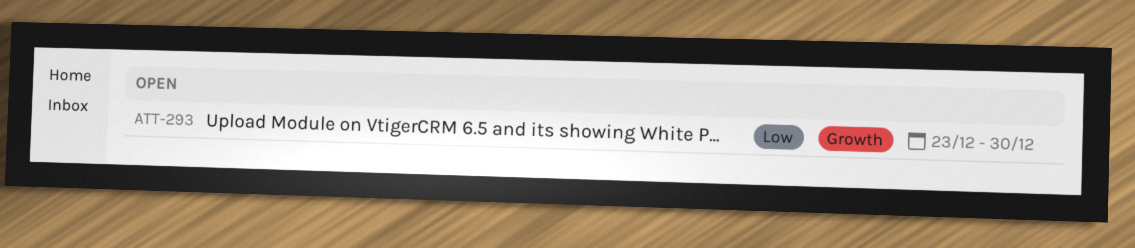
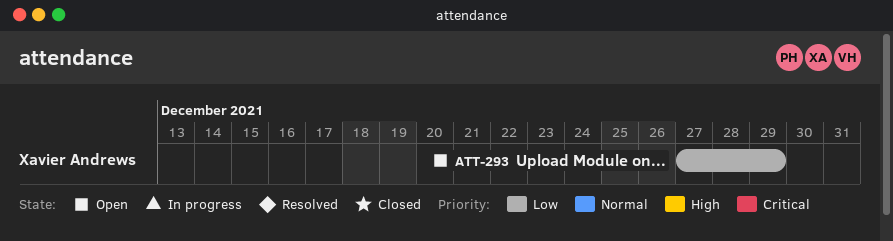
ATT-293, start: Dec 23 -> Dec 27
ATT-293, due: Dec 30 -> Dec 29

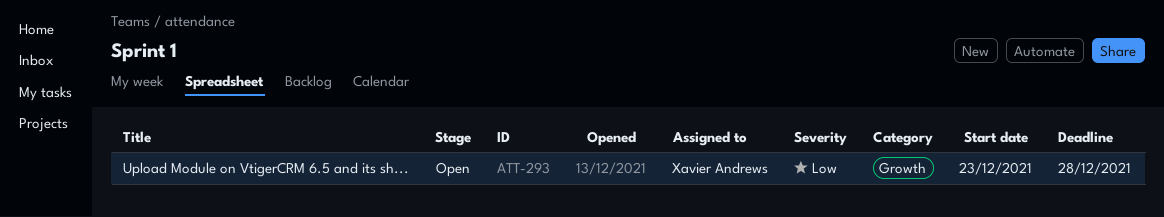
ATT-293, start: Dec 27 -> Dec 23
ATT-293, due: Dec 29 -> Dec 28

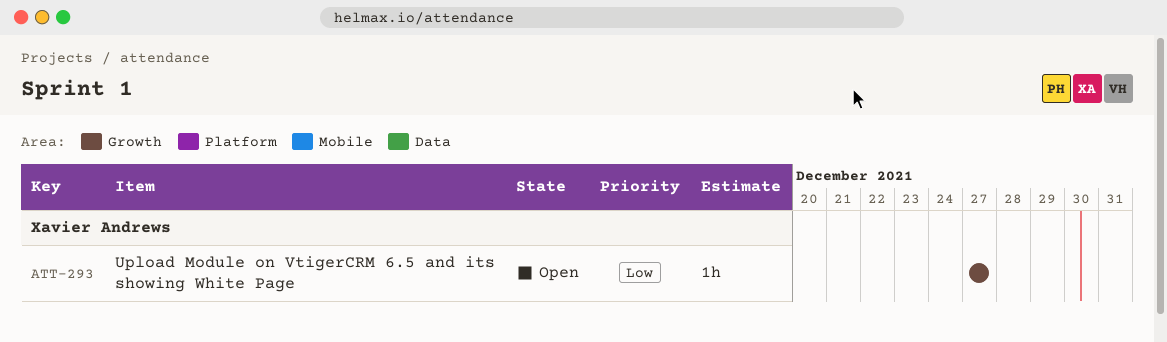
ATT-293, start: Dec 23 -> Dec 27
ATT-293, due: Dec 28 -> Dec 27

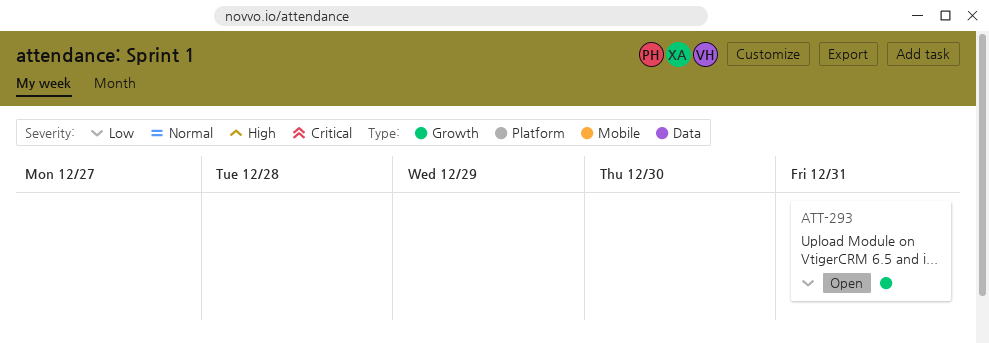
ATT-293, due: Dec 27 -> Dec 31

